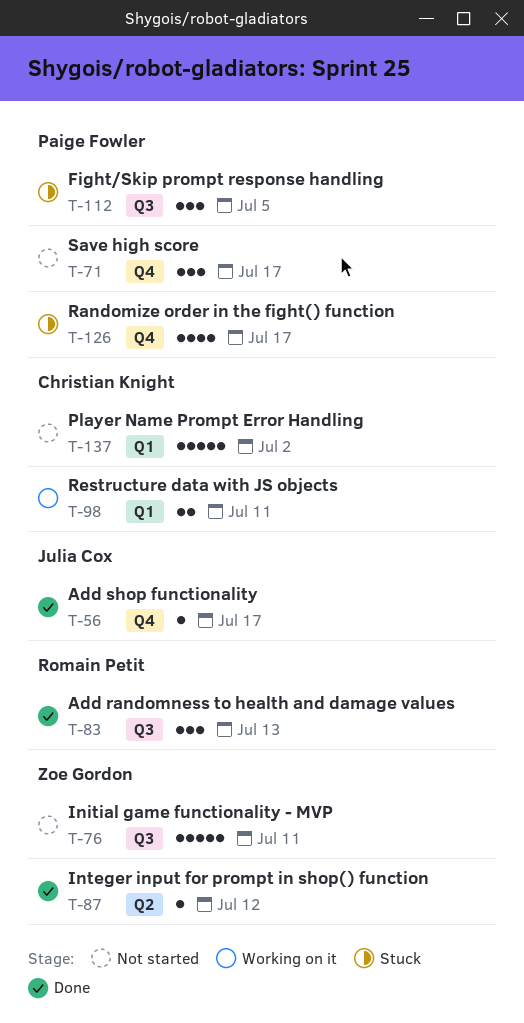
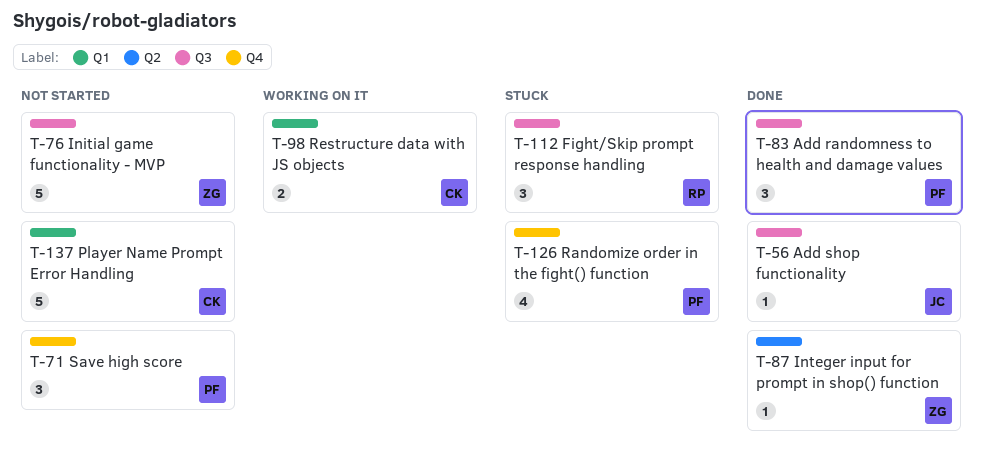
T-56, label: Q4 -> Q3
T-83, owner: Romain Petit -> Paige Fowler
T-112, owner: Paige Fowler -> Romain Petit

